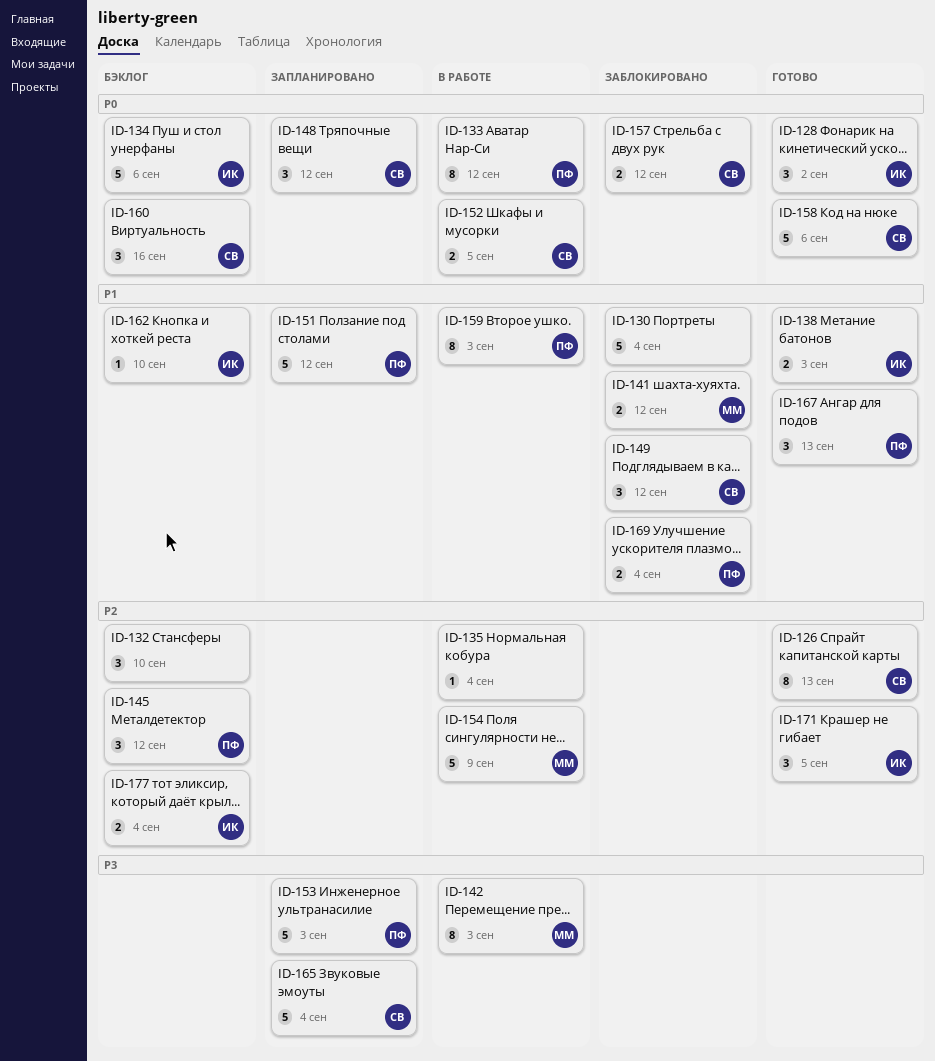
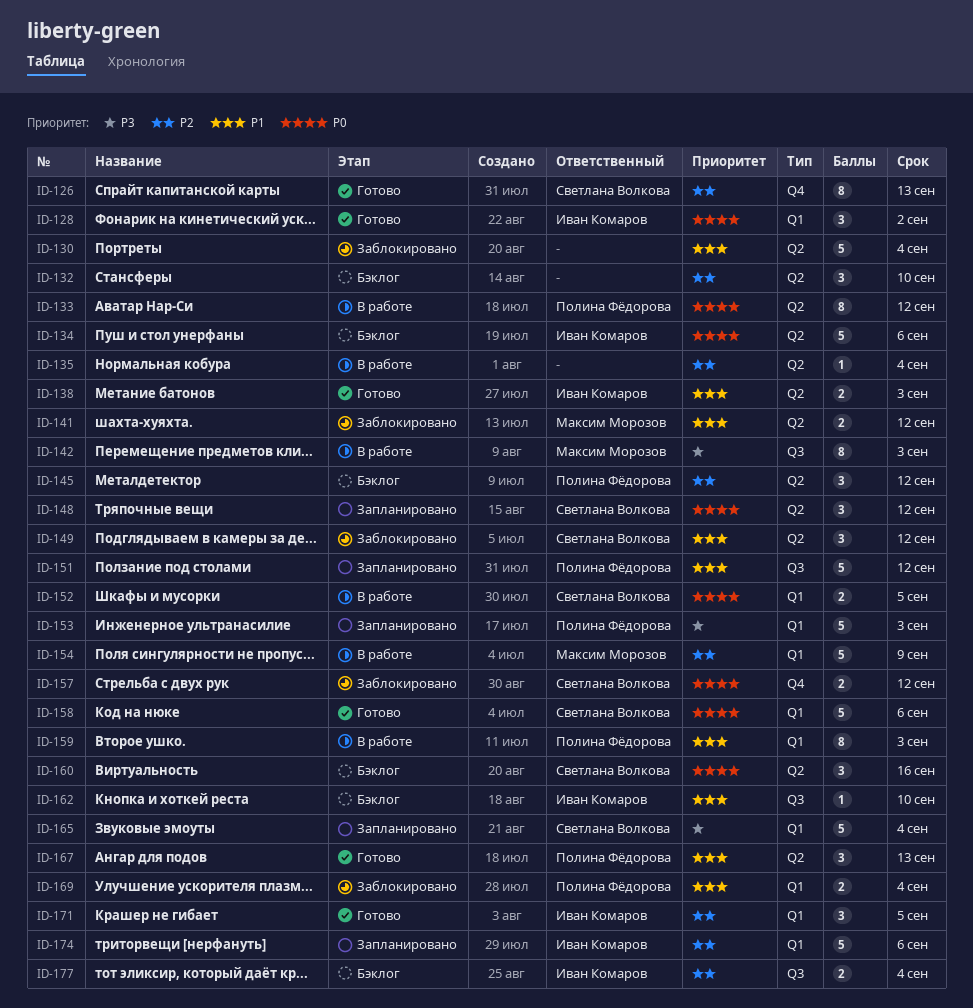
ID-174: none -> present

